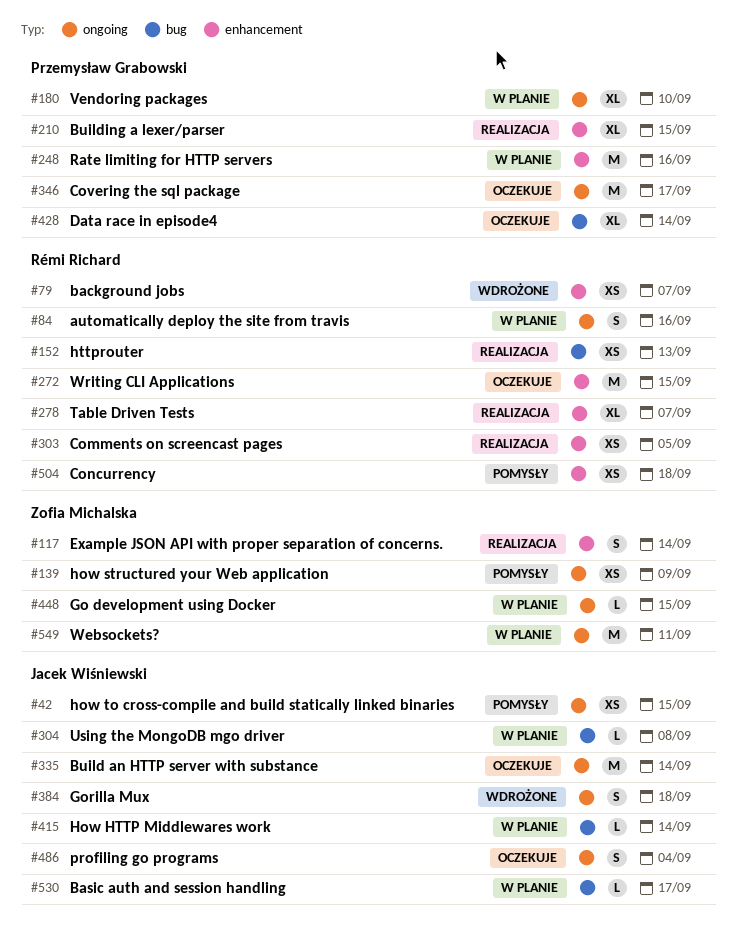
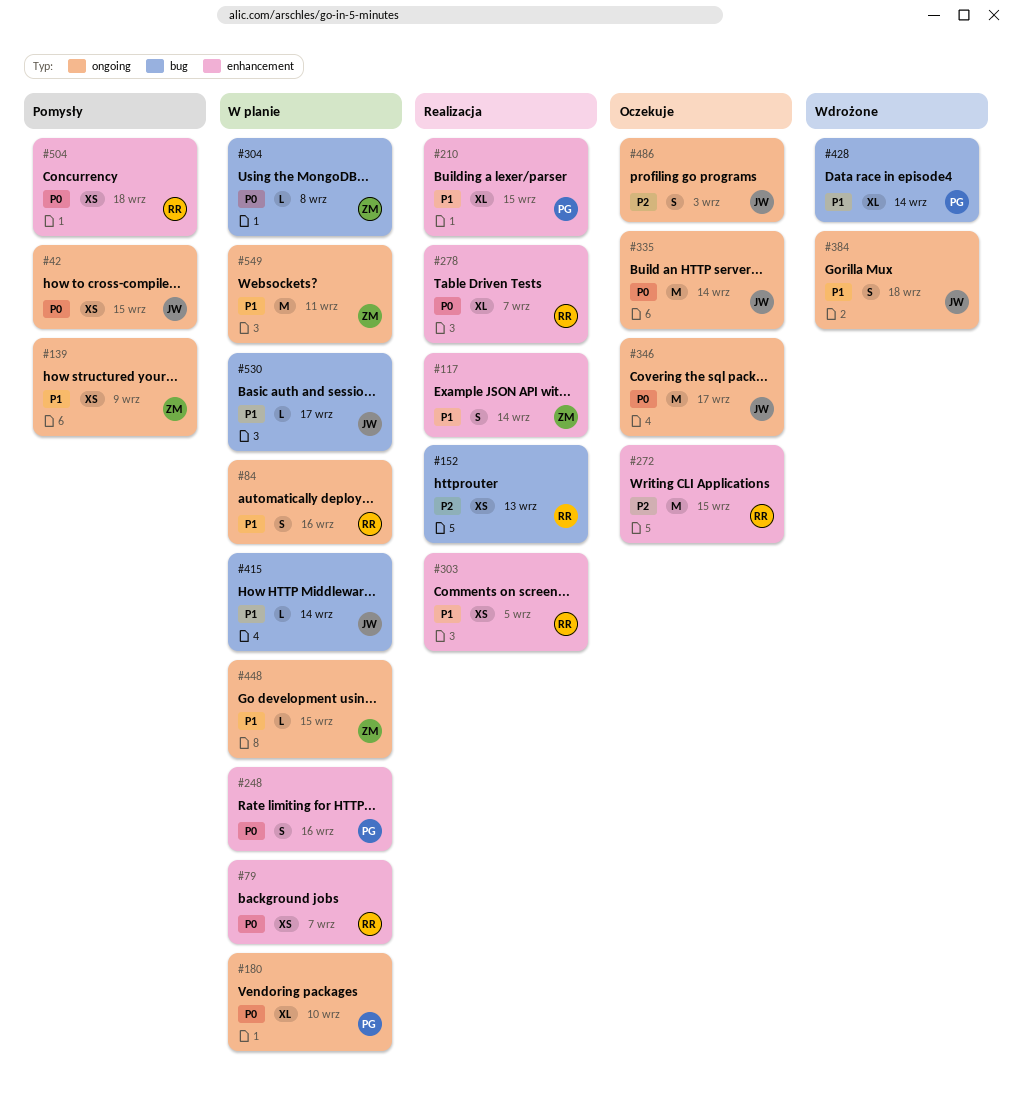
#79, status: Wdrożone -> W planie
#248, estimate: M -> S
#304, owner: Jacek Wiśniewski -> Zofia Michalska
#346, owner: Przemysław Grabowski -> Jacek Wiśniewski
#428, status: Oczekuje -> Wdrożone
#486, due: Sep 4 -> Sep 3

